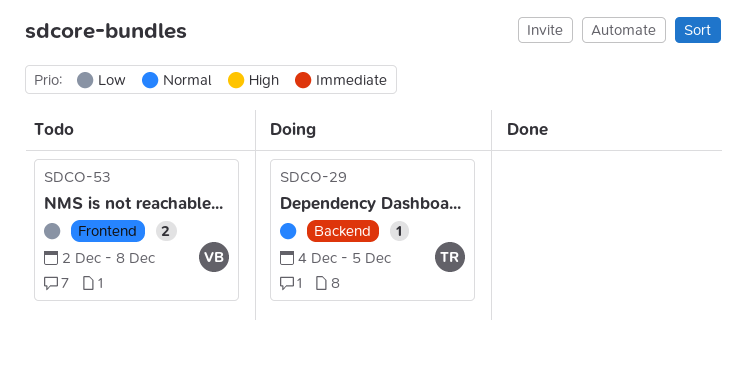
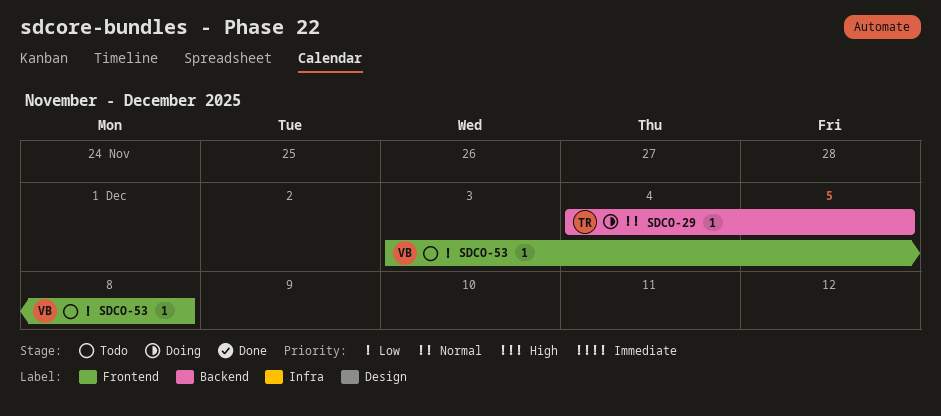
SDCO-53, estimate: 2 -> 1
SDCO-53, start: Dec 2 -> Dec 3

